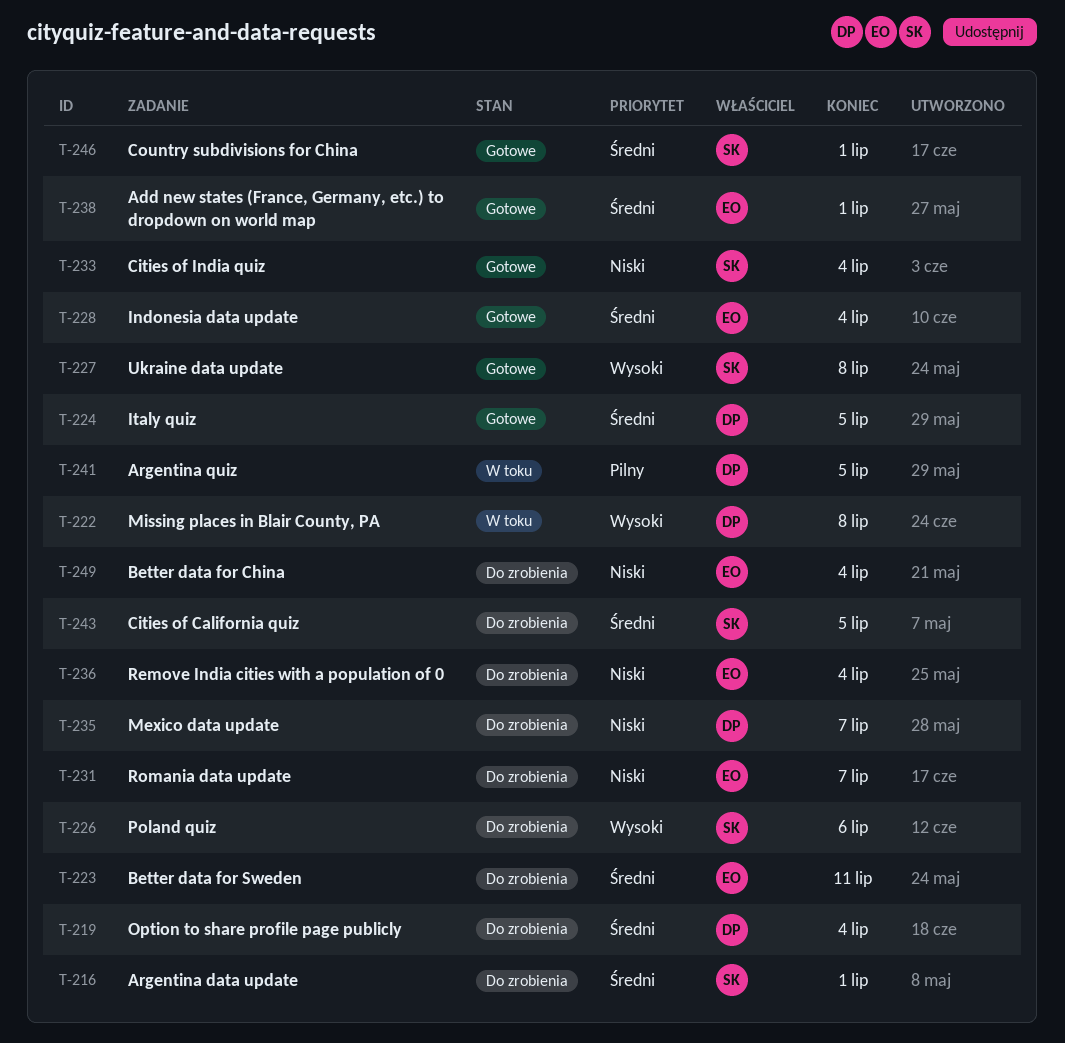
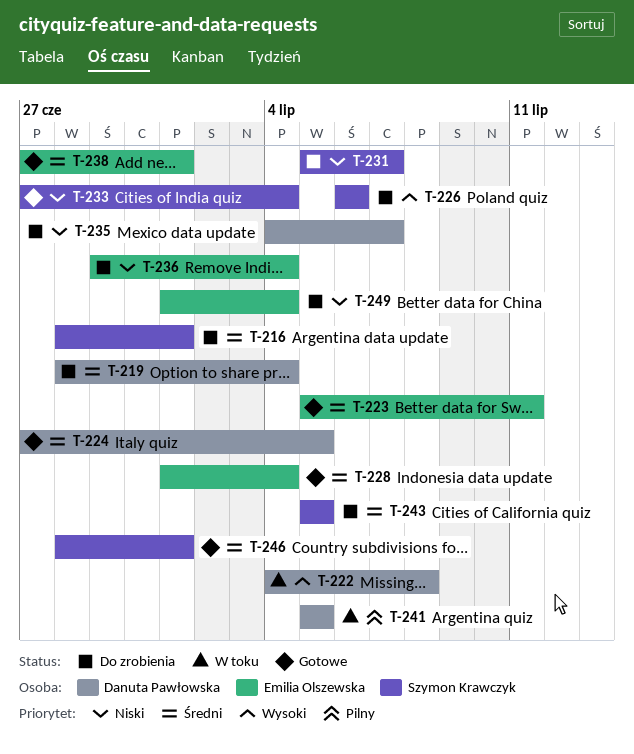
T-223, status: Do zrobienia -> Gotowe
T-227: present -> none
T-231, owner: Emilia Olszewska -> Szymon Krawczyk

